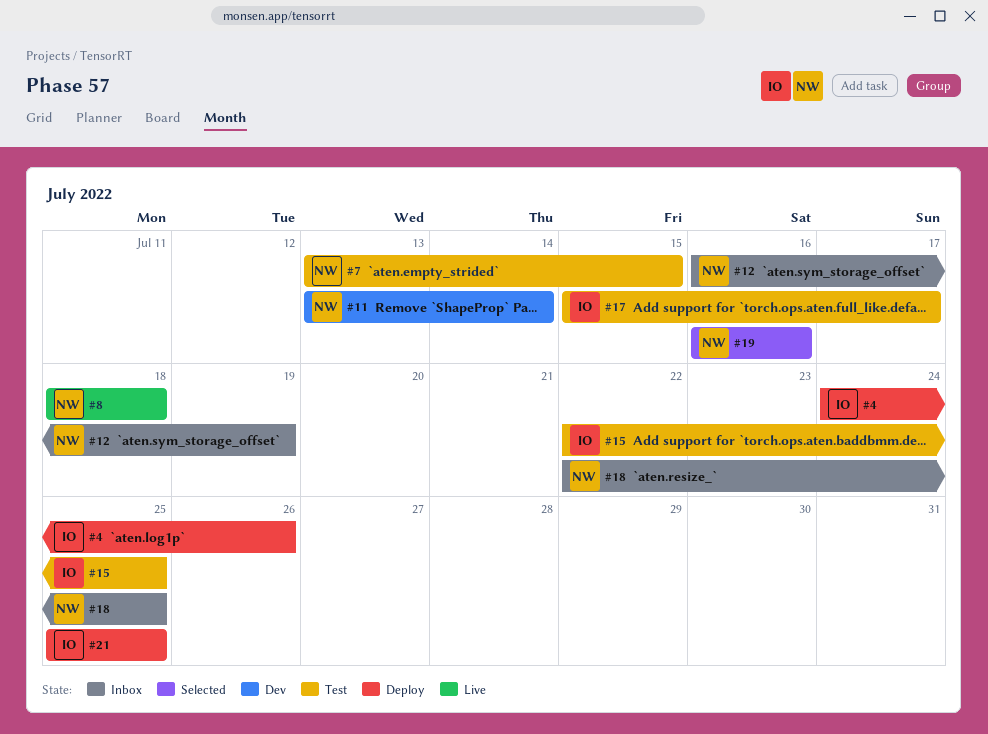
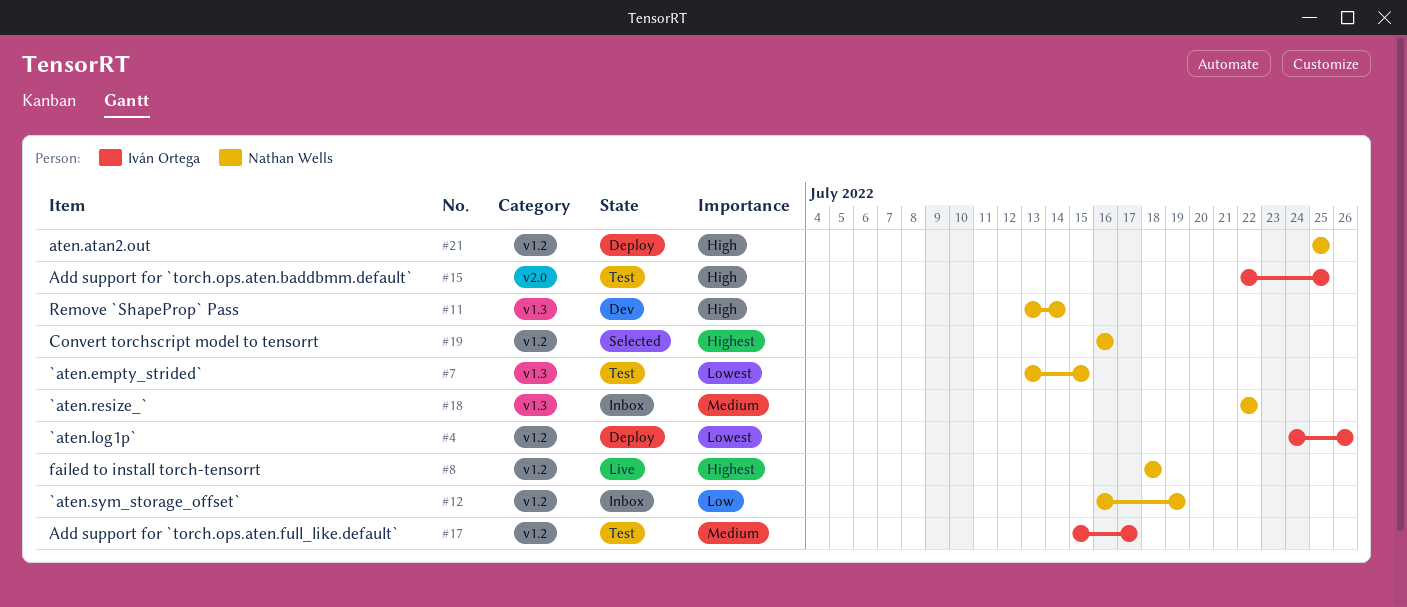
#18, due: Jul 25 -> Jul 22
#21, owner: Iván Ortega -> Nathan Wells

